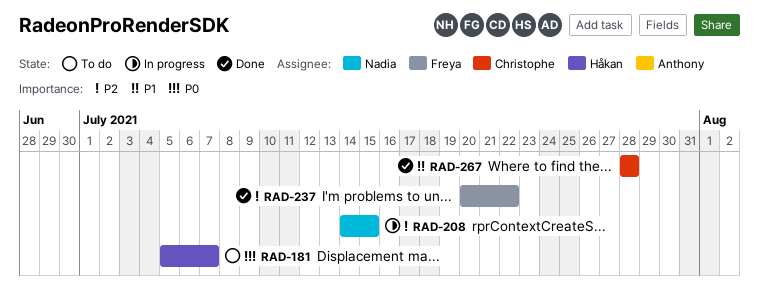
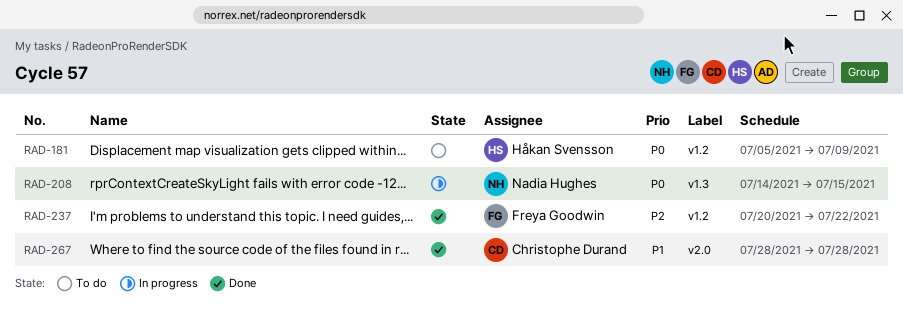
RAD-181, due: Jul 7 -> Jul 9
RAD-208, priority: P2 -> P0

